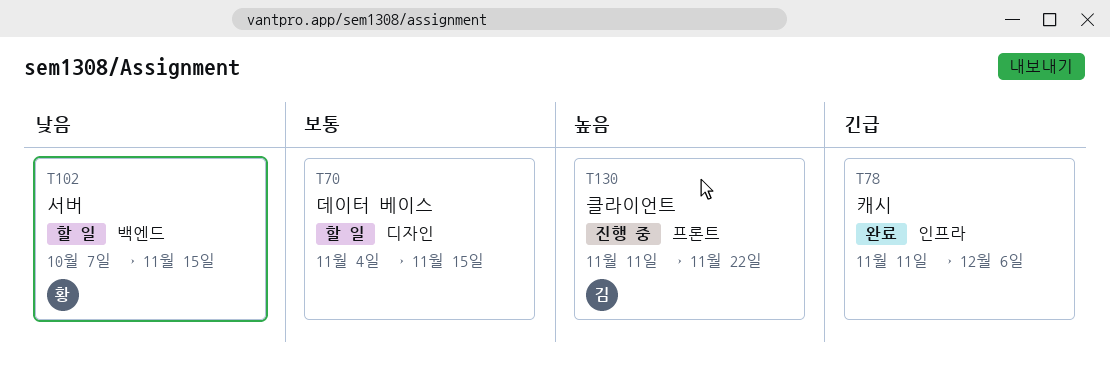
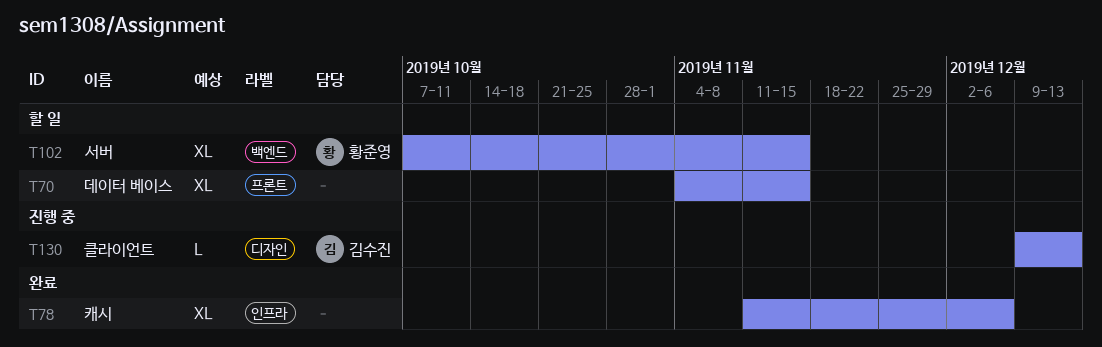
T70, label: 디자인 -> 프론트
T130, label: 프론트 -> 디자인
T130, start: Nov 11 -> Dec 9
T130, due: Nov 22 -> Dec 13

